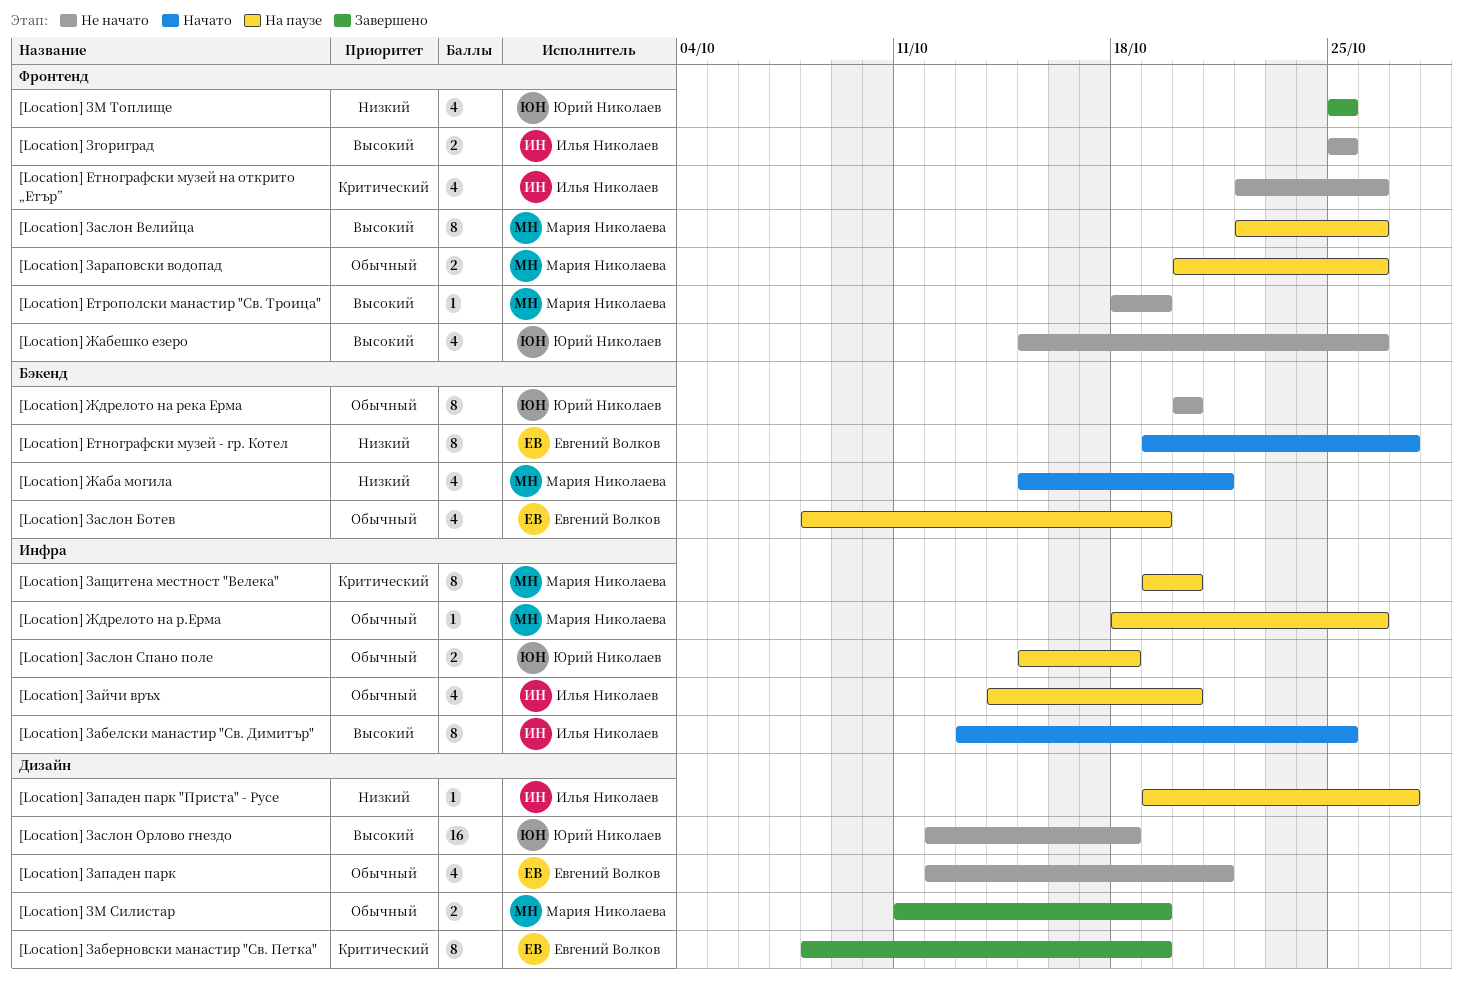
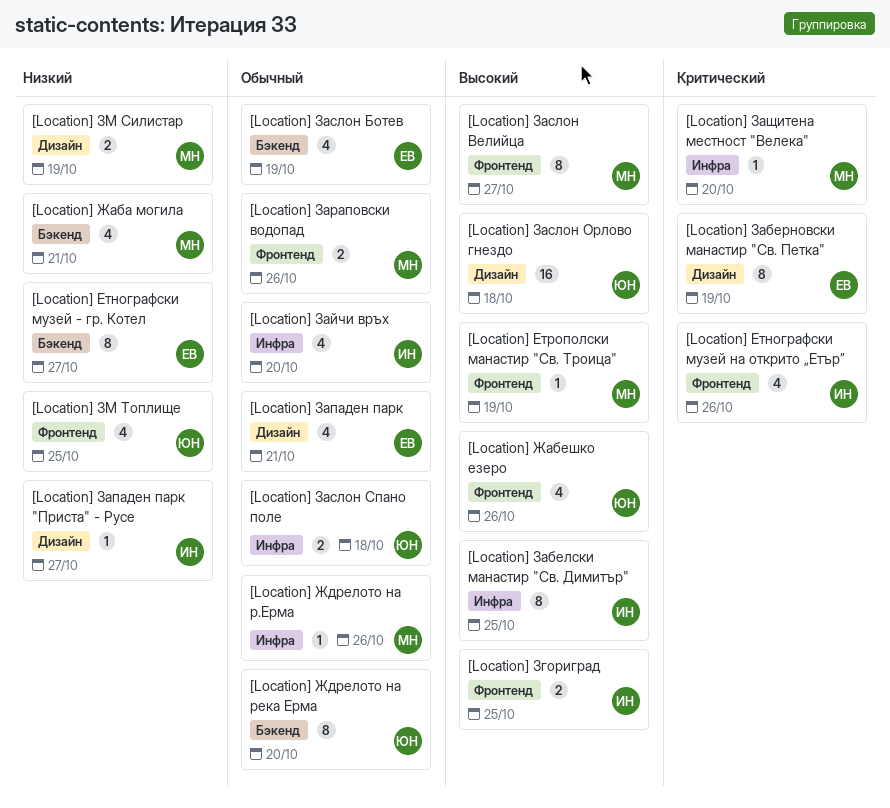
[Location] Заслон Велийца, due: Oct 26 -> Oct 27
[Location] Защитена местност "Велека", estimate: 8 -> 1
[Location] ЗМ Силистар, priority: Обычный -> Низкий

